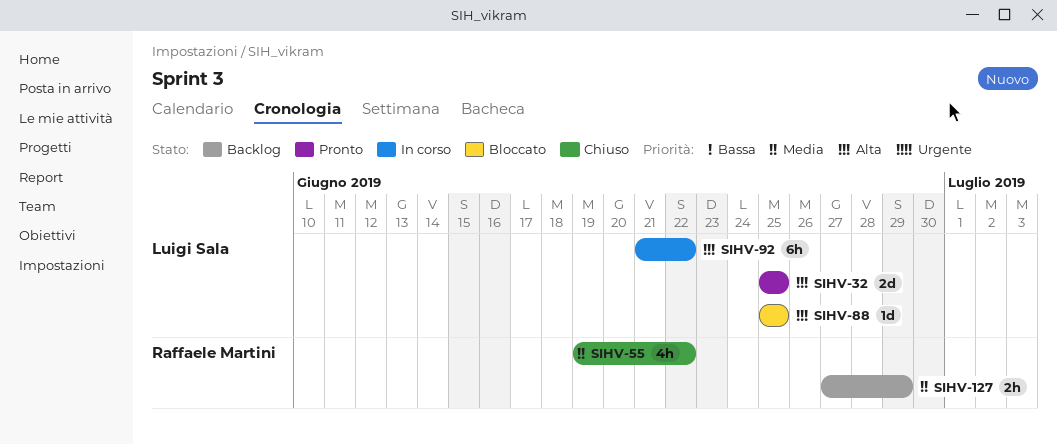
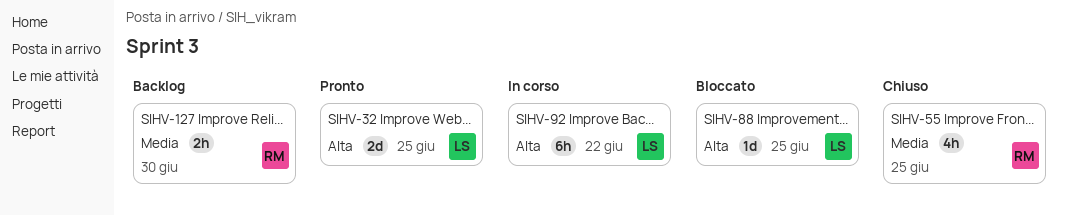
SIHV-55, due: Jun 22 -> Jun 25
SIHV-127, due: Jun 29 -> Jun 30

